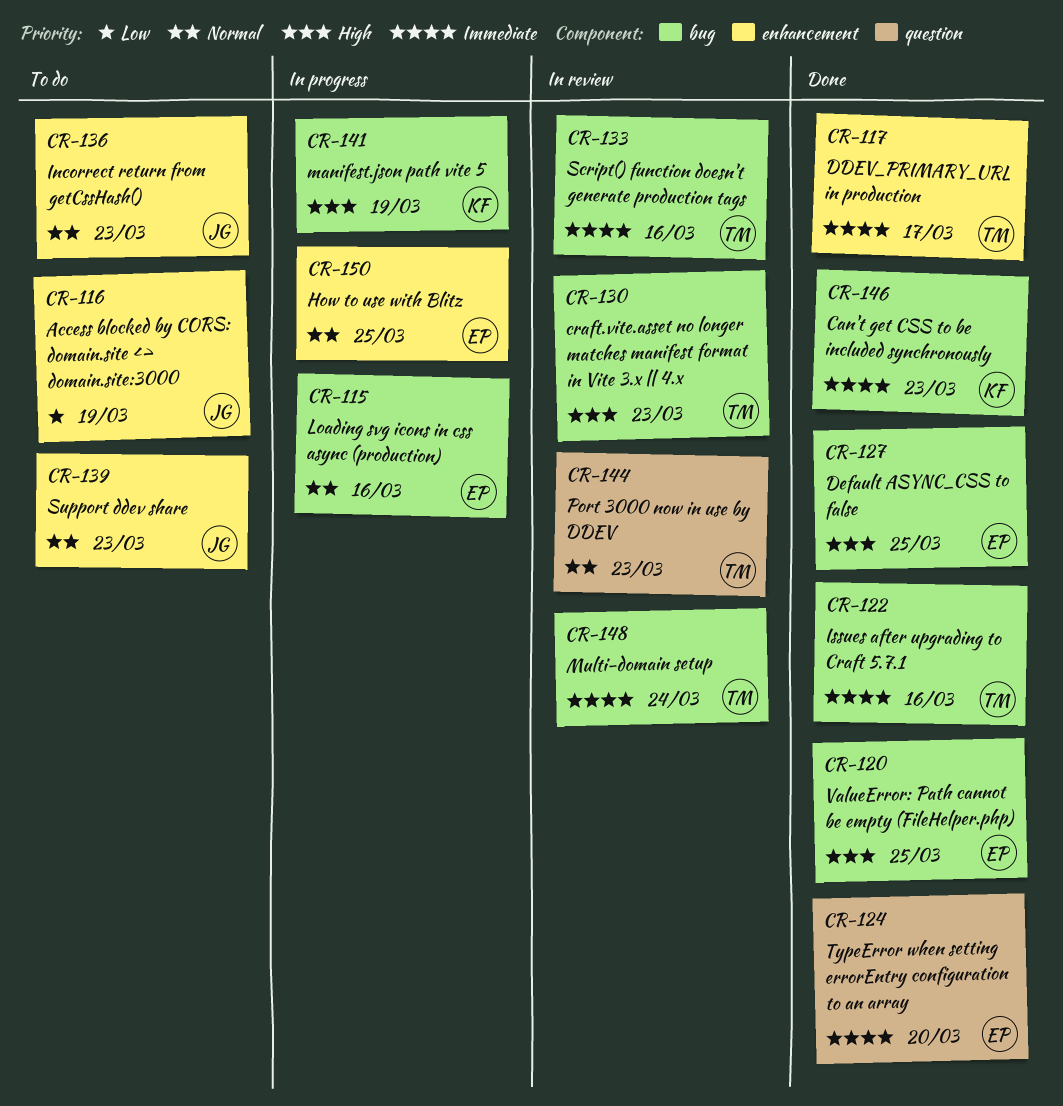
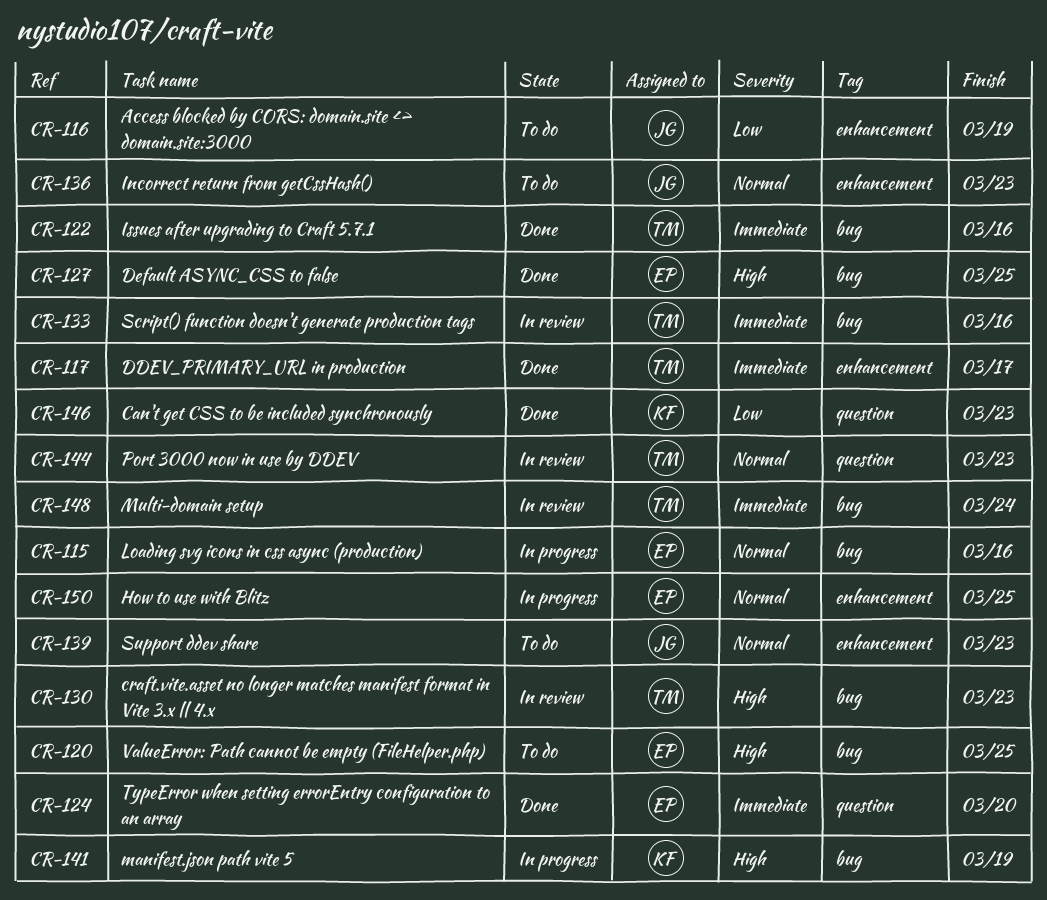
CR-120, status: Done -> To do
CR-146, priority: Immediate -> Low
CR-146, label: bug -> question

